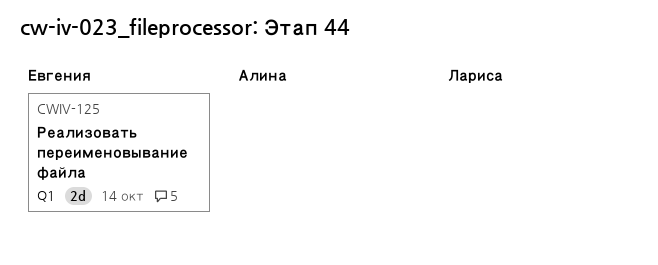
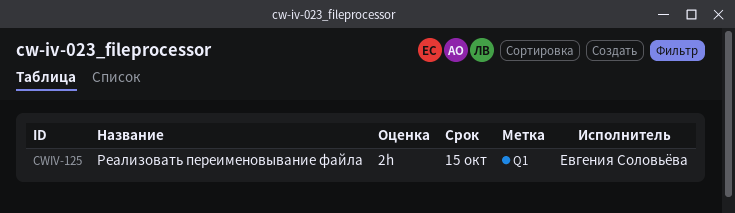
CWIV-125, estimate: 2d -> 2h
CWIV-125, due: Oct 14 -> Oct 15

